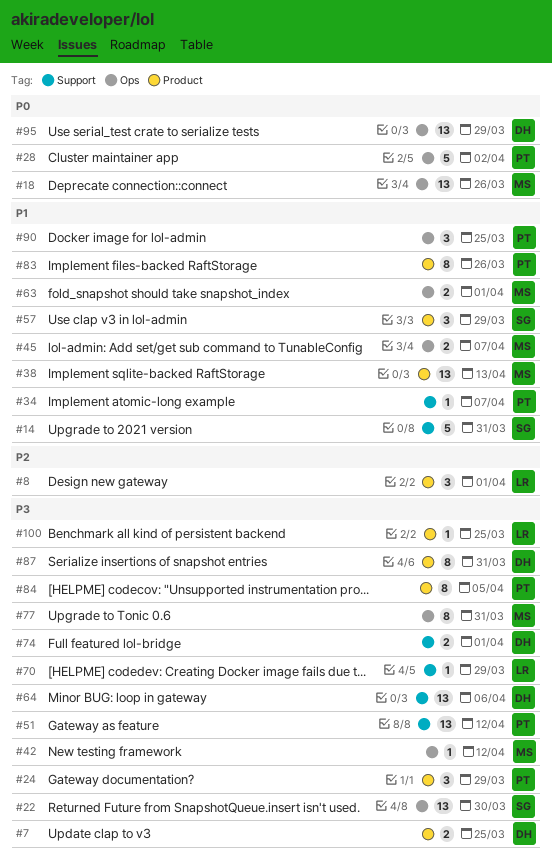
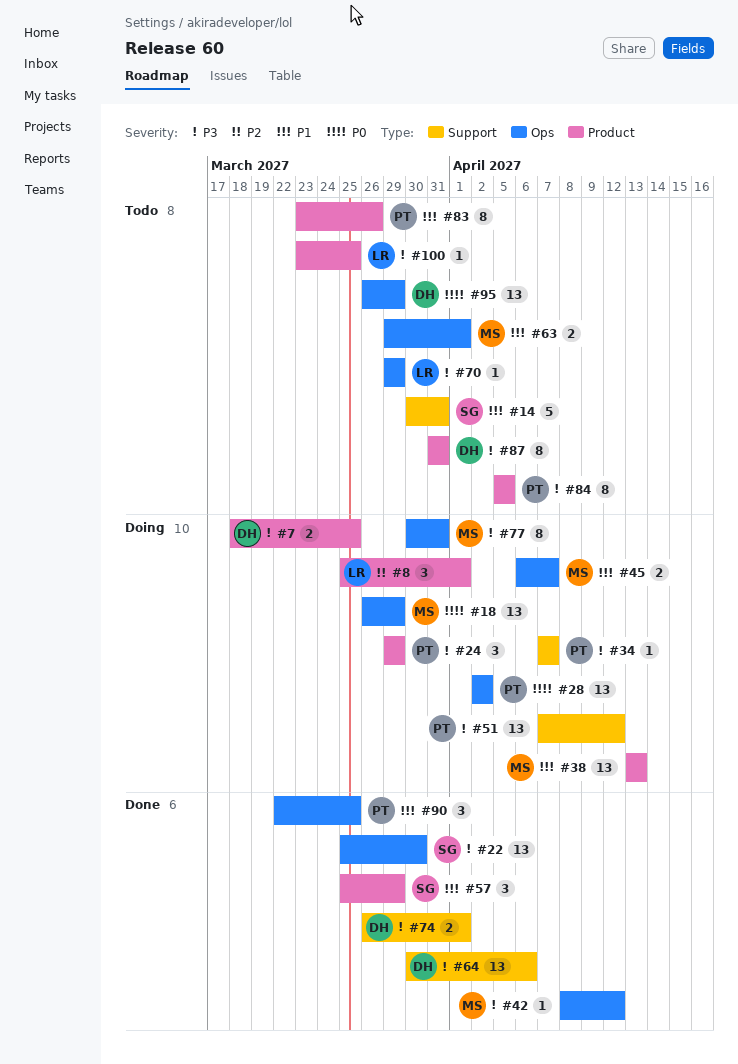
#18, due: Mar 26 -> Mar 29
#28, estimate: 5 -> 13
#34, priority: P1 -> P3
#70, label: Support -> Ops

